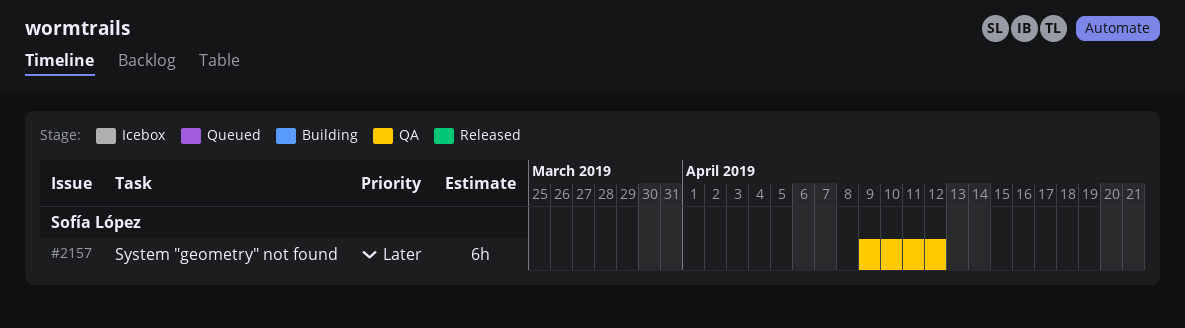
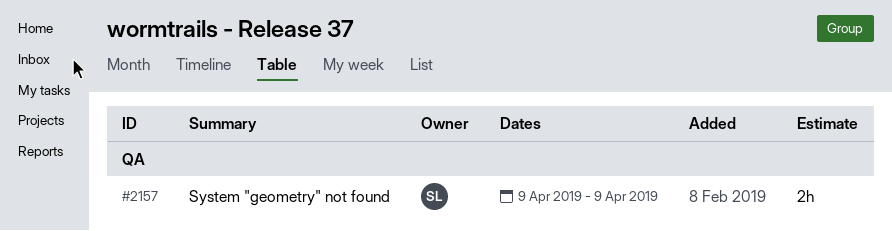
#2157, estimate: 6h -> 2h
#2157, due: Apr 12 -> Apr 9

